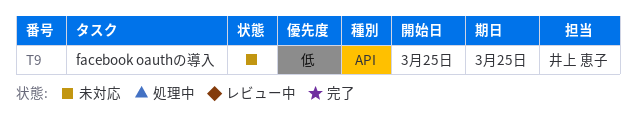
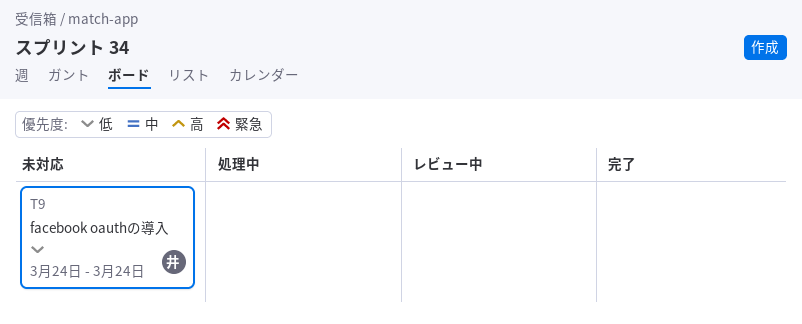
T9, start: Mar 25 -> Mar 24
T9, due: Mar 25 -> Mar 24

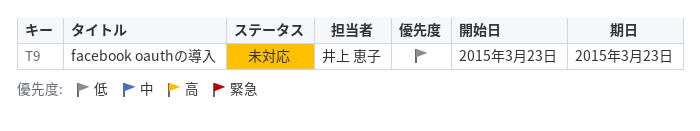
T9, start: Mar 24 -> Mar 23
T9, due: Mar 24 -> Mar 23

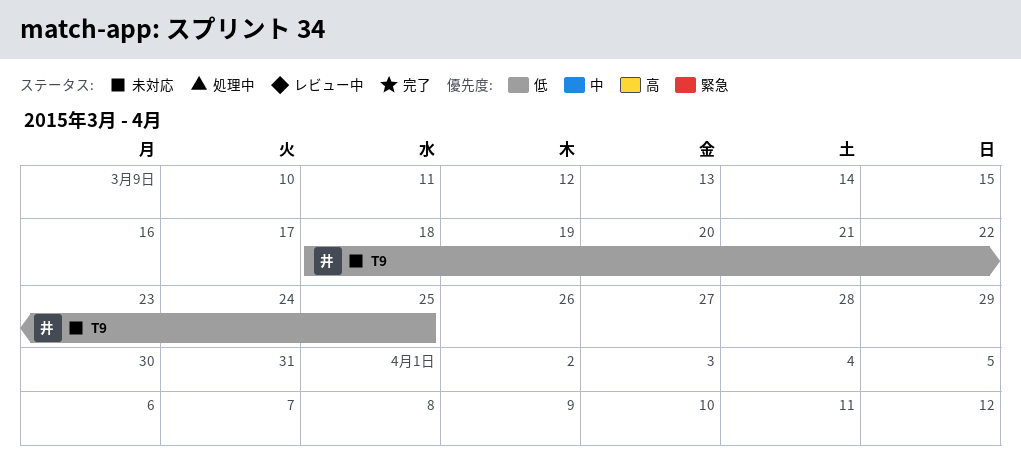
T9, start: Mar 23 -> Mar 18
T9, due: Mar 23 -> Mar 25

